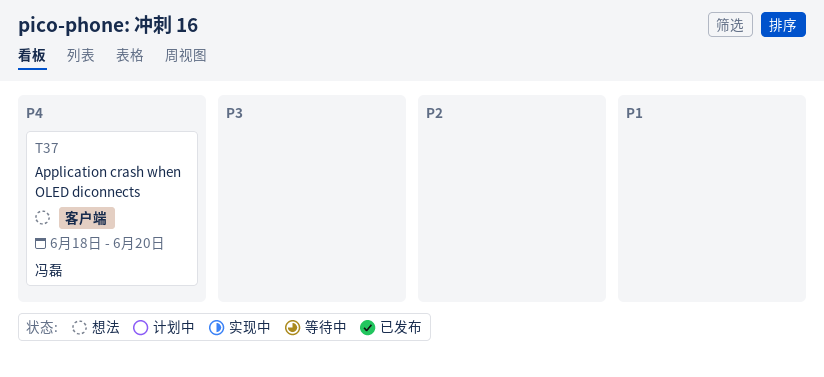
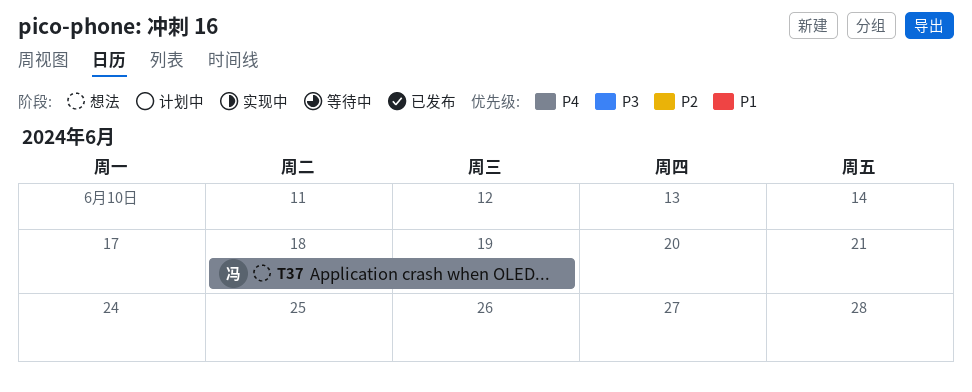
T37, due: Jun 20 -> Jun 19

